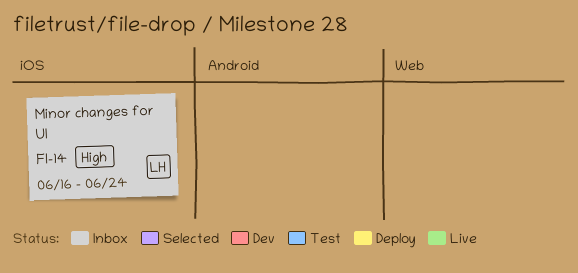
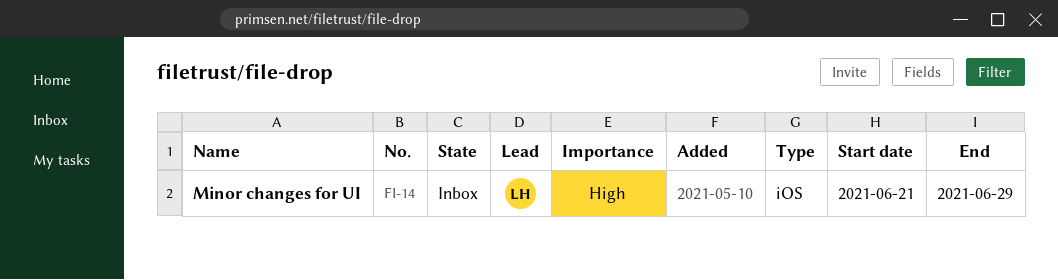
FI-14, start: Jun 16 -> Jun 21
FI-14, due: Jun 24 -> Jun 29

